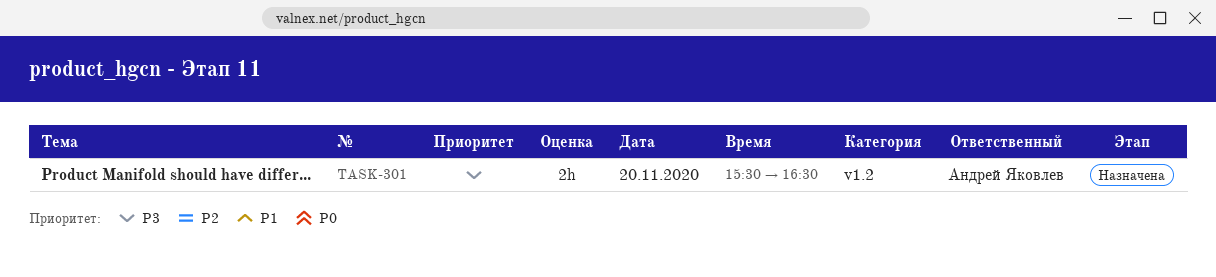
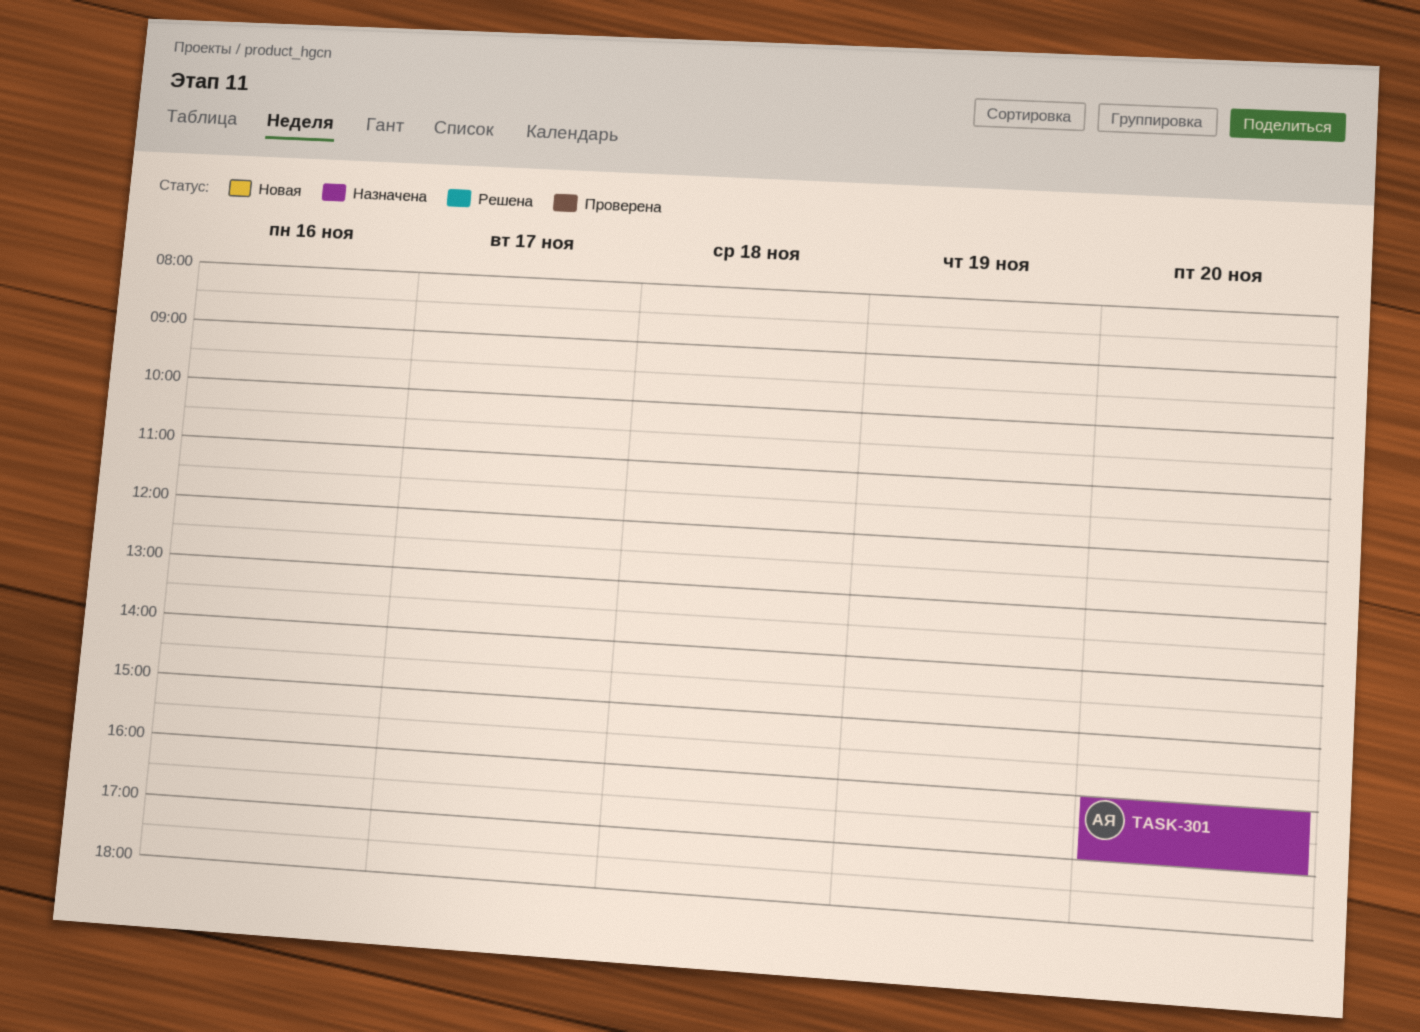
TASK-301, begins: 15:30 -> 16:00
TASK-301, ends: 16:30 -> 17:00

